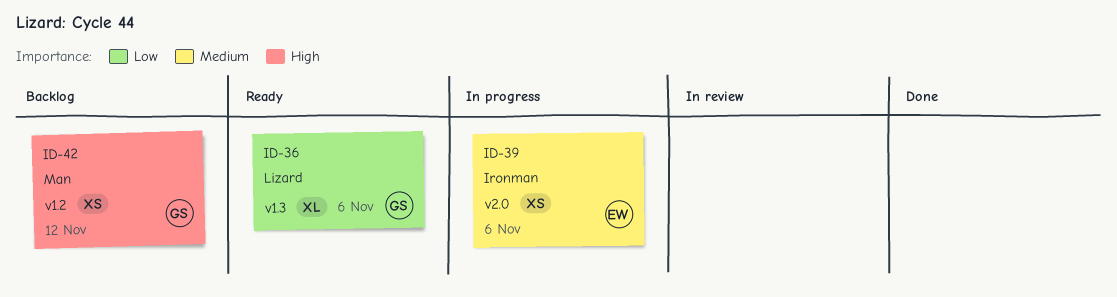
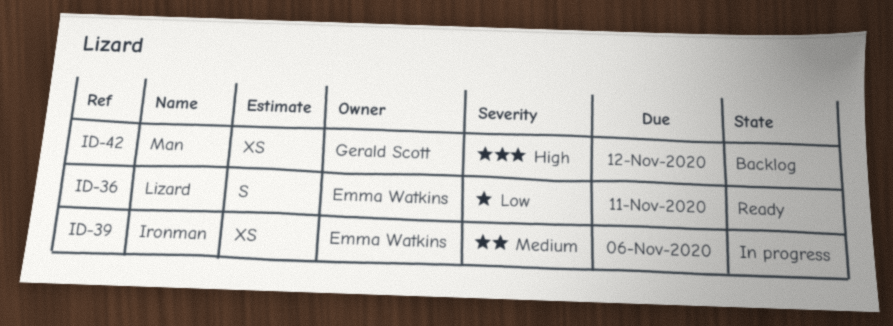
ID-36, owner: Gerald Scott -> Emma Watkins
ID-36, estimate: XL -> S
ID-36, due: Nov 6 -> Nov 11

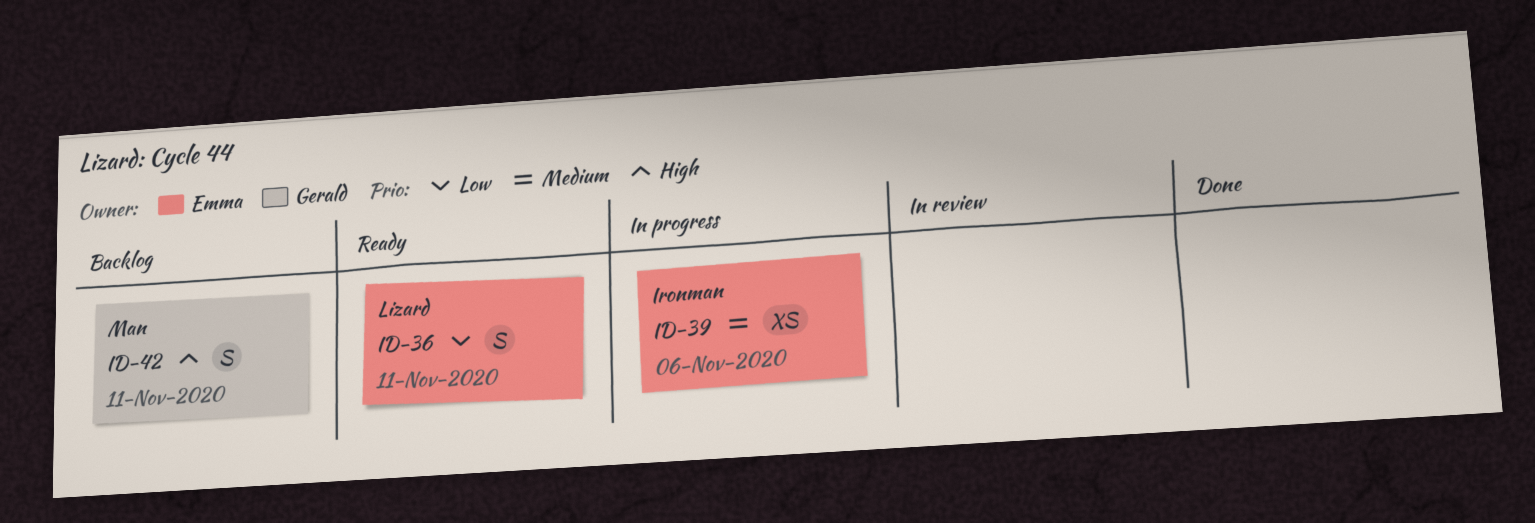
ID-42, estimate: XS -> S
ID-42, due: Nov 12 -> Nov 11

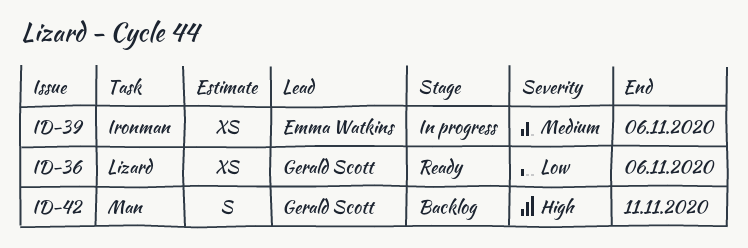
ID-36, owner: Emma Watkins -> Gerald Scott
ID-36, estimate: S -> XS
ID-36, due: Nov 11 -> Nov 6

